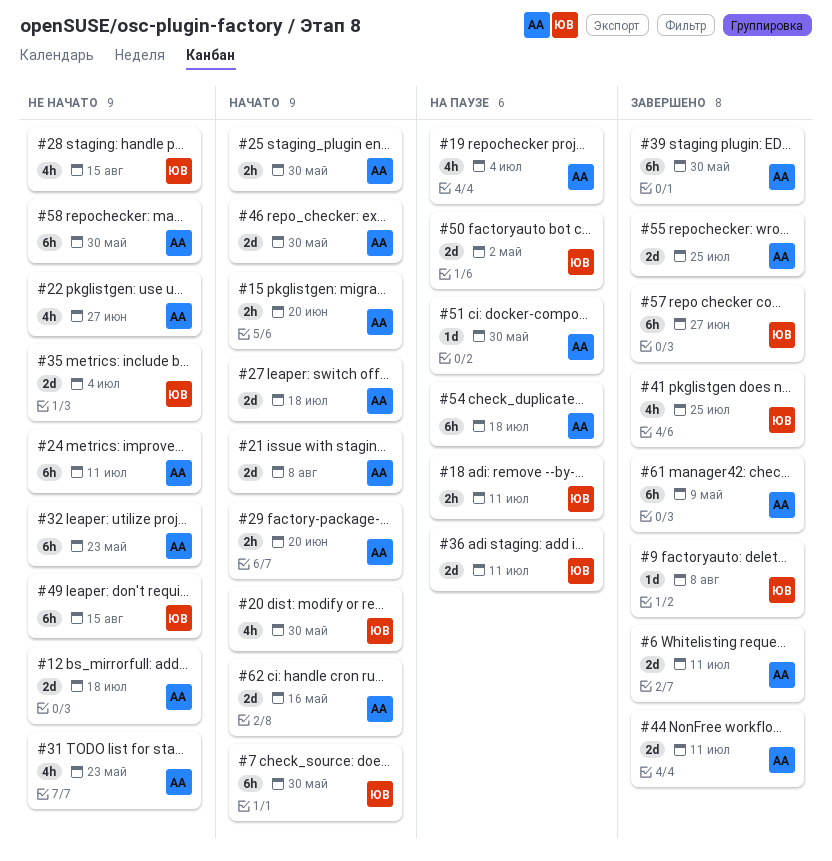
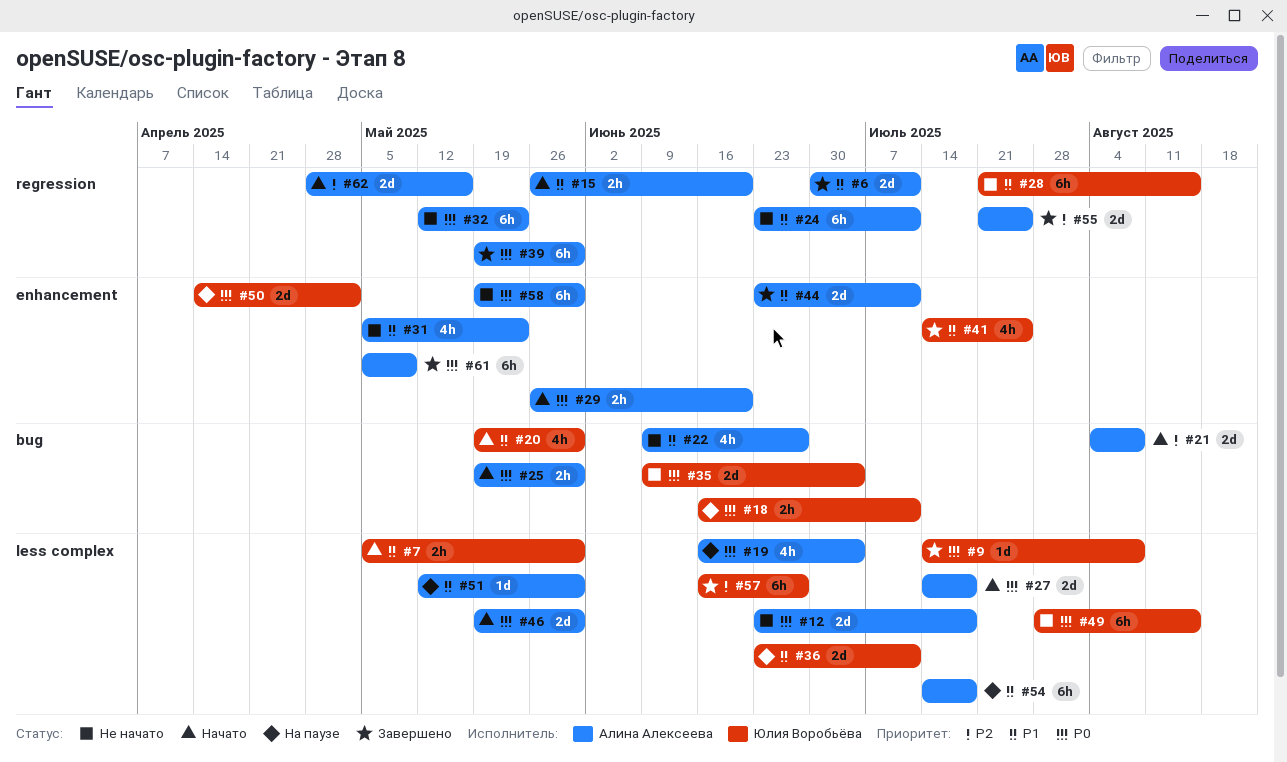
#7, estimate: 6h -> 2h
#28, estimate: 4h -> 6h

